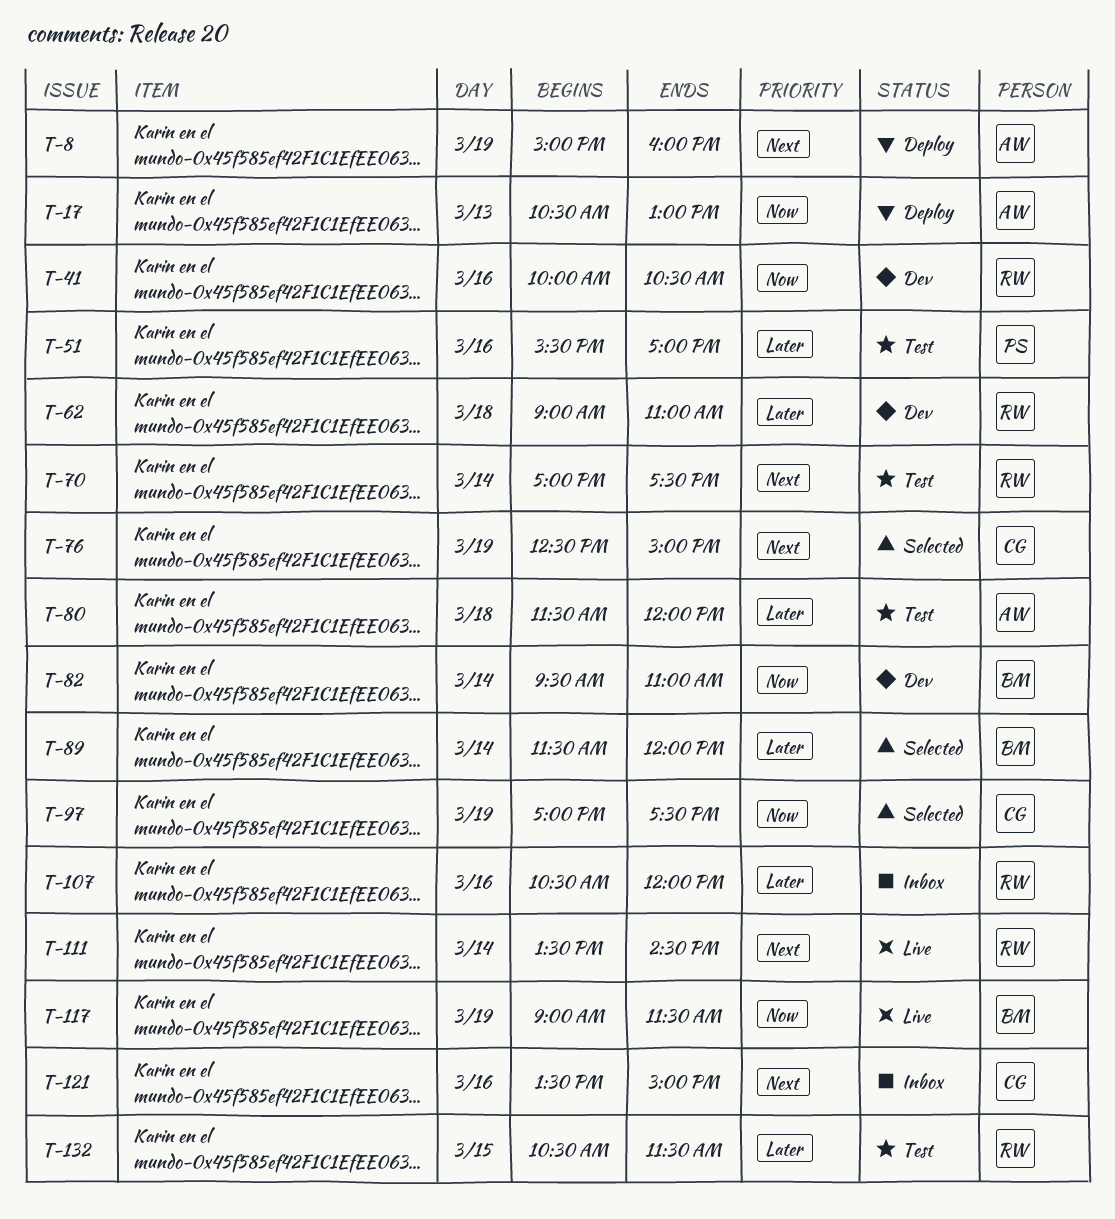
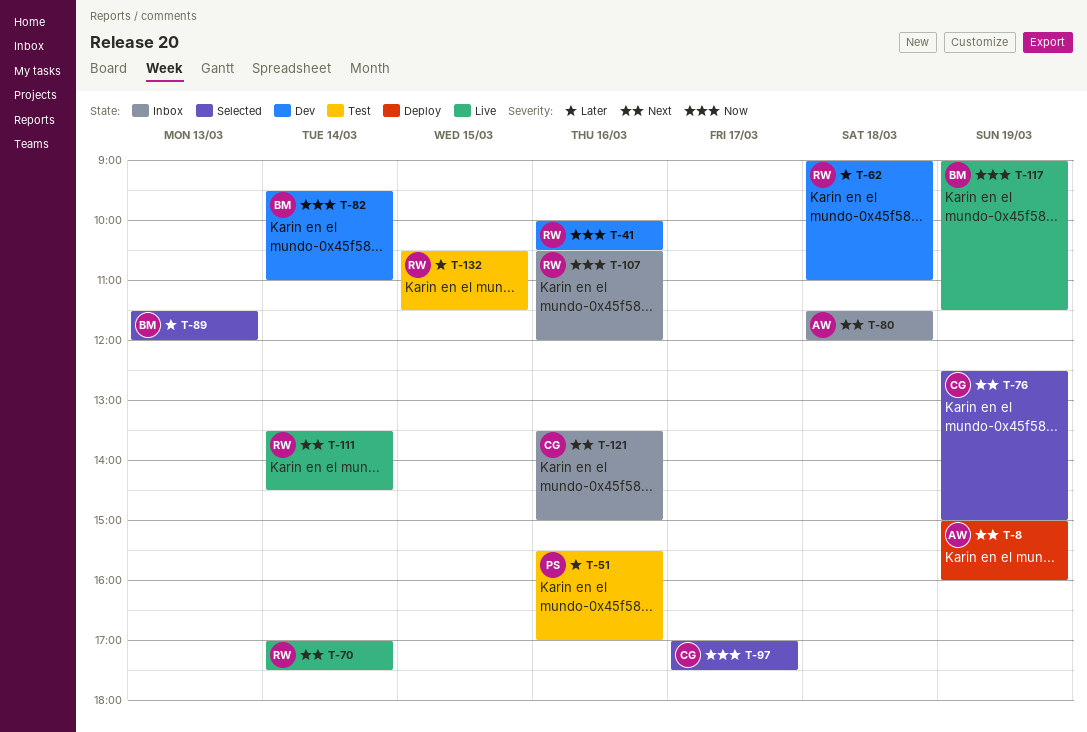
T-17: present -> none
T-70, status: Test -> Live
T-80, status: Test -> Inbox
T-80, priority: Later -> Next
T-89, day: Mar 14 -> Mar 13
T-97, day: Mar 19 -> Mar 17
T-107, priority: Later -> Now

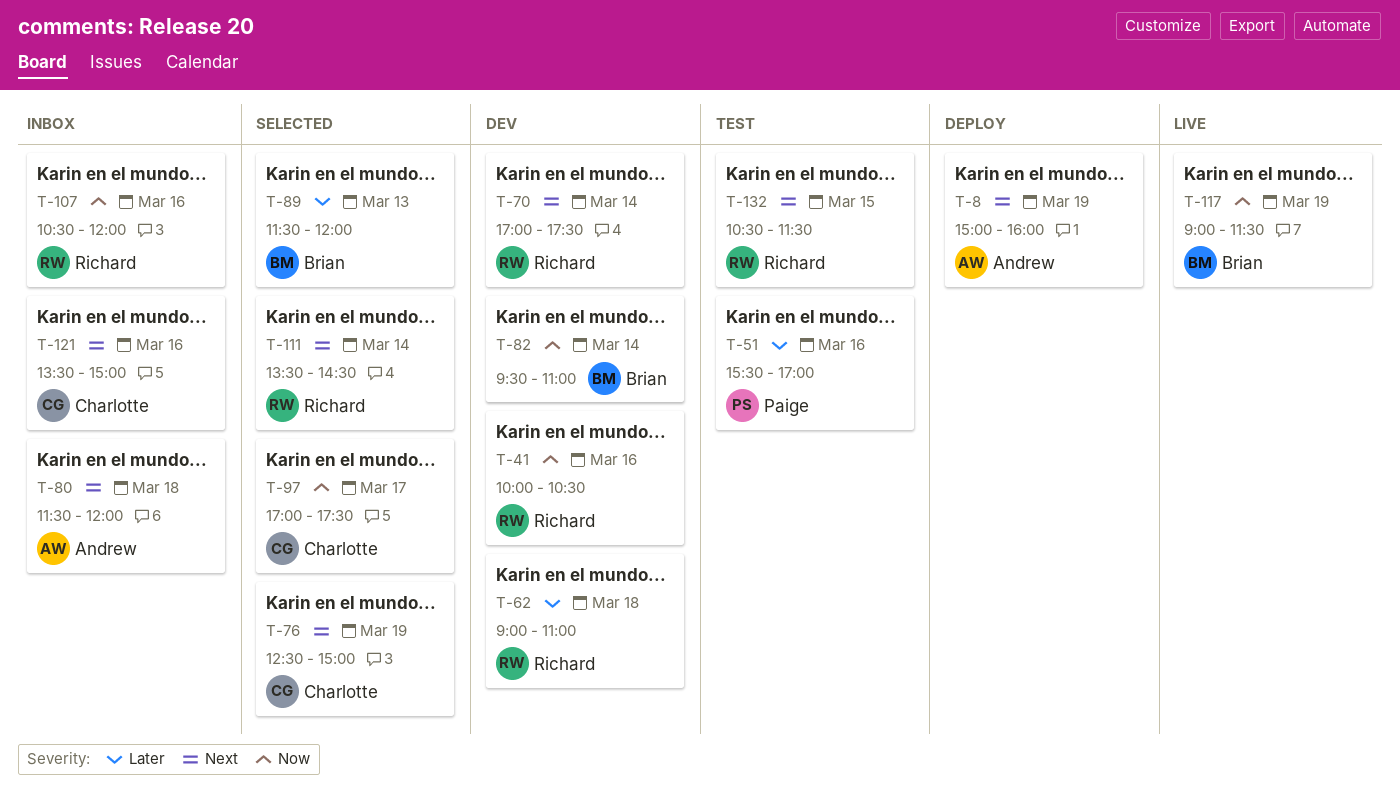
T-70, status: Live -> Dev
T-111, status: Live -> Selected
T-132, priority: Later -> Next

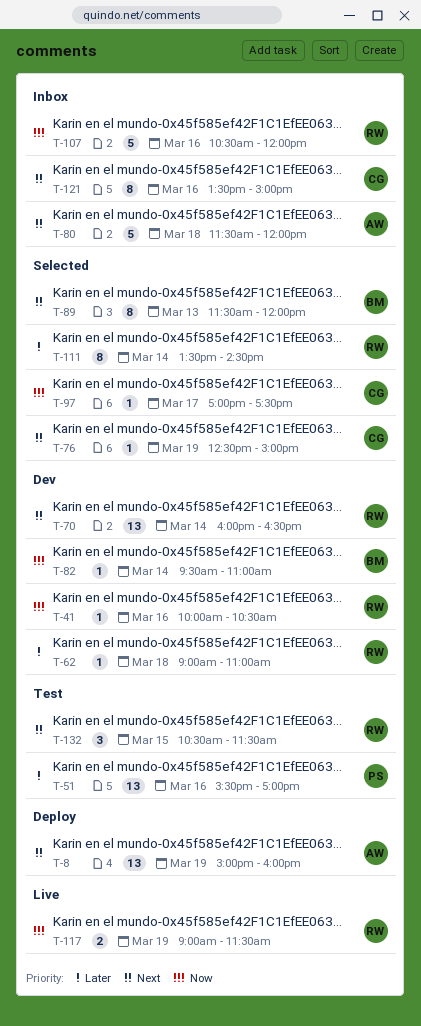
T-70, begins: 17:00 -> 16:00
T-70, ends: 17:30 -> 16:30
T-89, priority: Later -> Next
T-111, priority: Next -> Later
T-117, owner: Brian -> Richard

